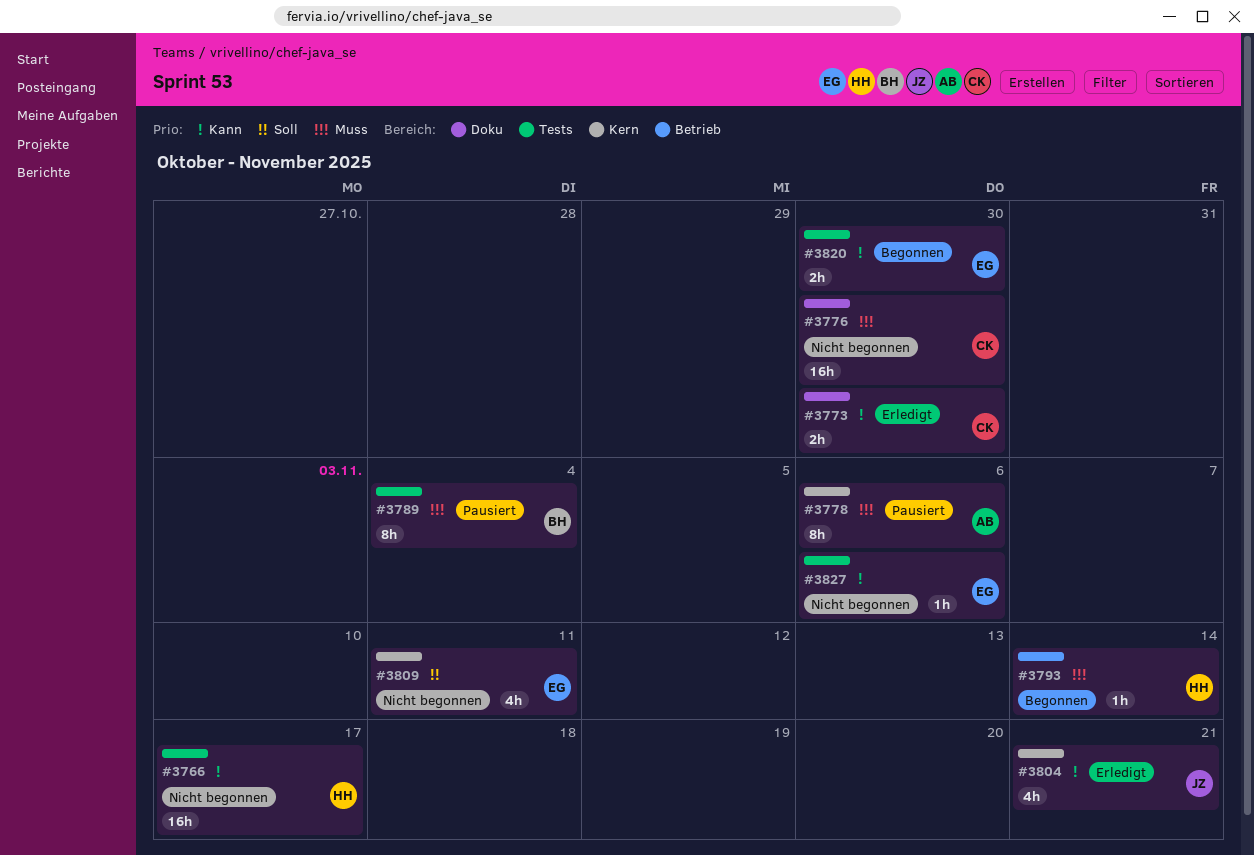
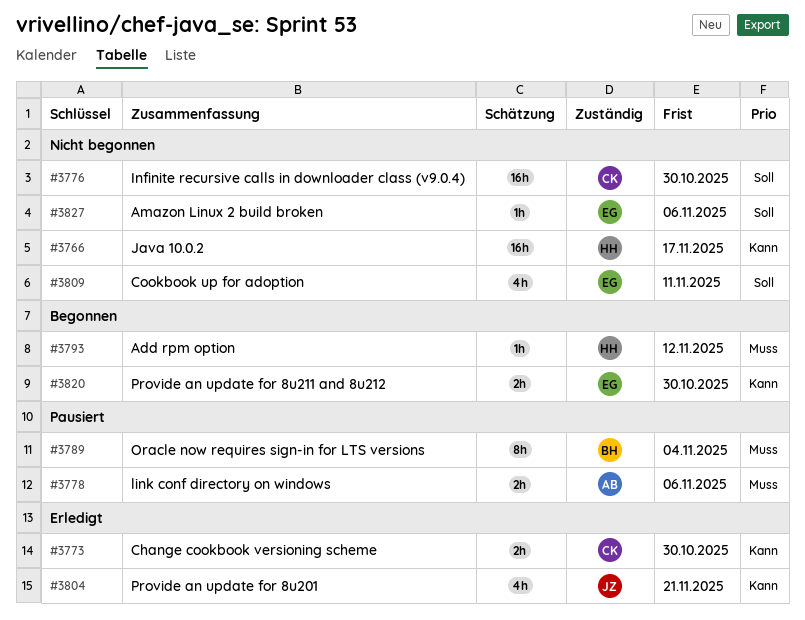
#3776, priority: Muss -> Soll
#3778, estimate: 8h -> 2h
#3793, due: Nov 14 -> Nov 12
#3827, priority: Kann -> Soll

